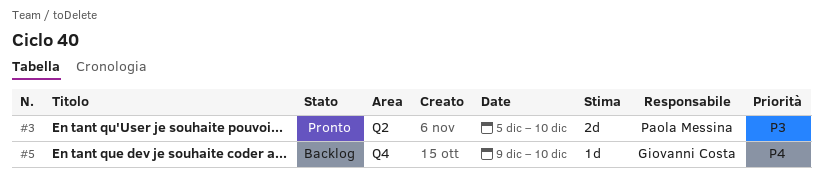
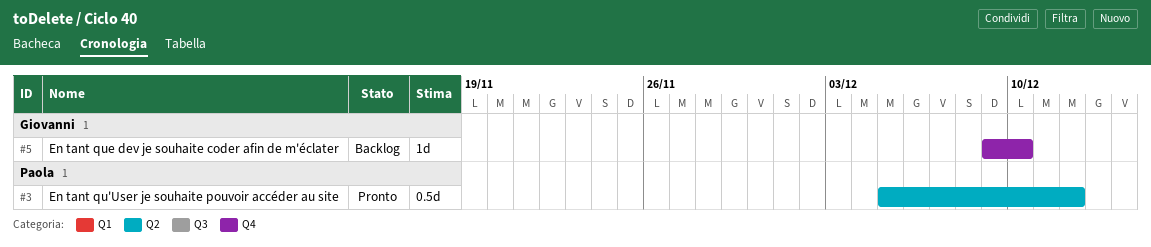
#3, estimate: 2d -> 0.5d
#3, due: Dec 10 -> Dec 12

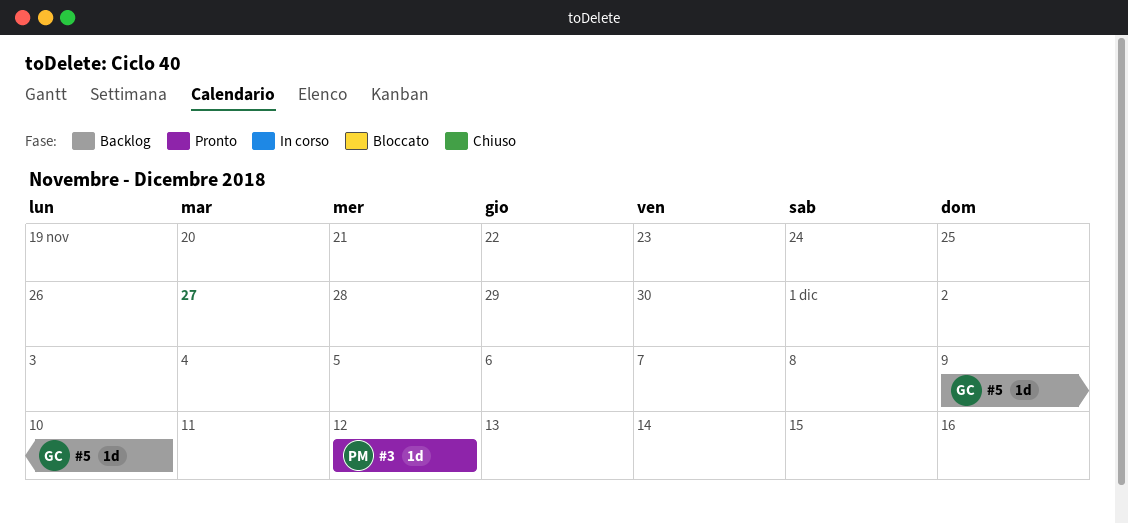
#3, estimate: 0.5d -> 1d
#3, start: Dec 5 -> Dec 12

